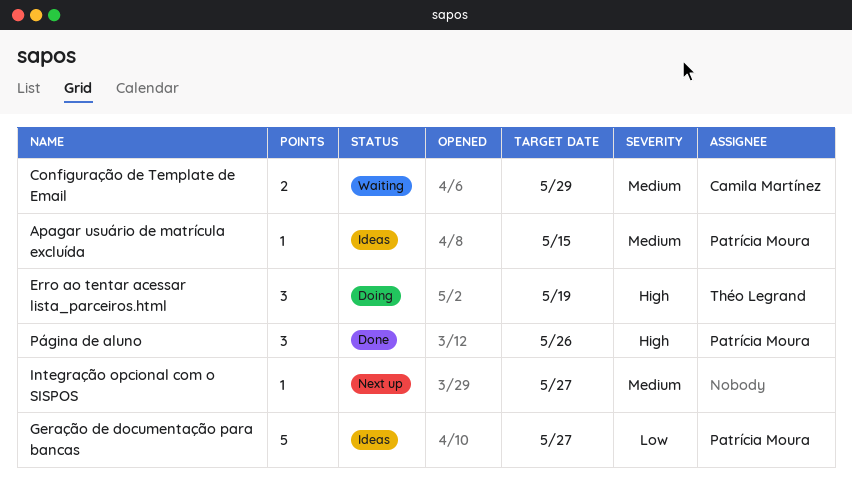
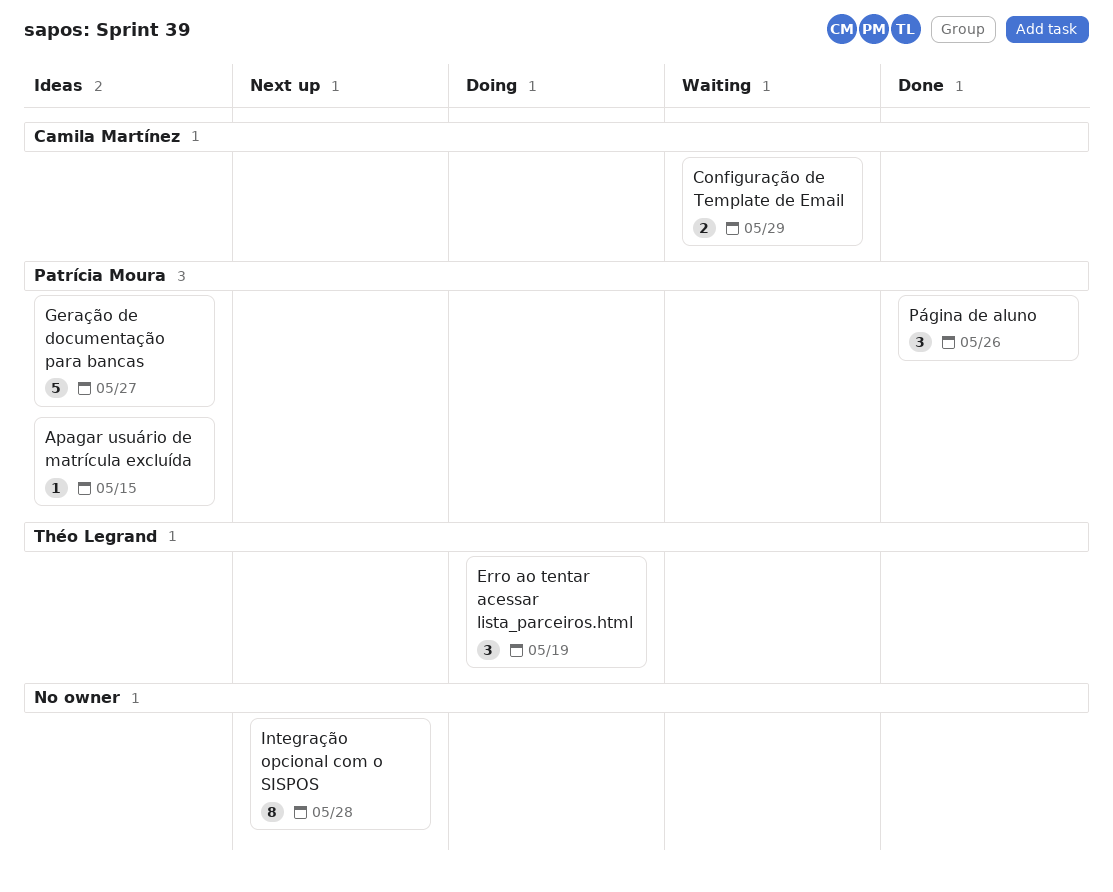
Integração opcional com o SISPOS, estimate: 1 -> 8
Integração opcional com o SISPOS, due: May 27 -> May 28

